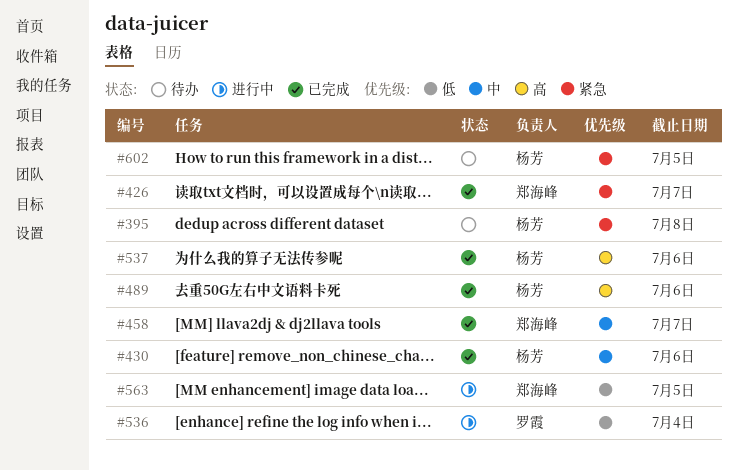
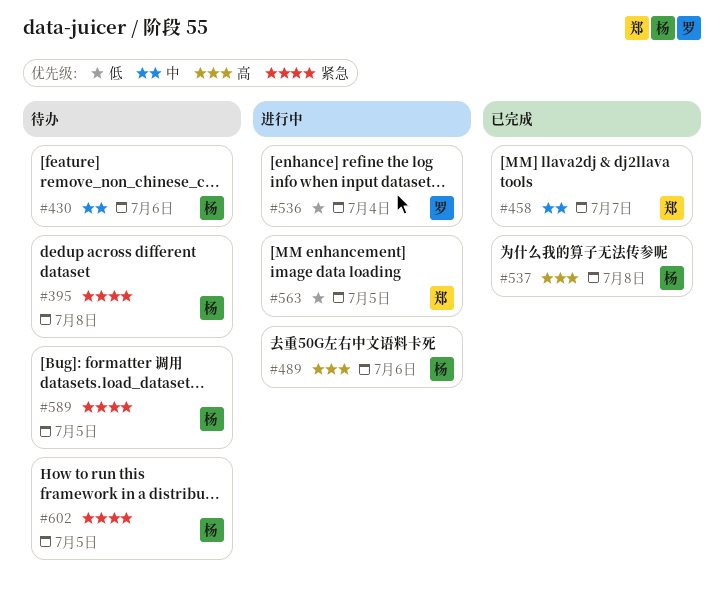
#426: present -> none
#430, status: 已完成 -> 待办
#489, status: 已完成 -> 进行中
#537, due: Jul 6 -> Jul 8
#589: none -> present

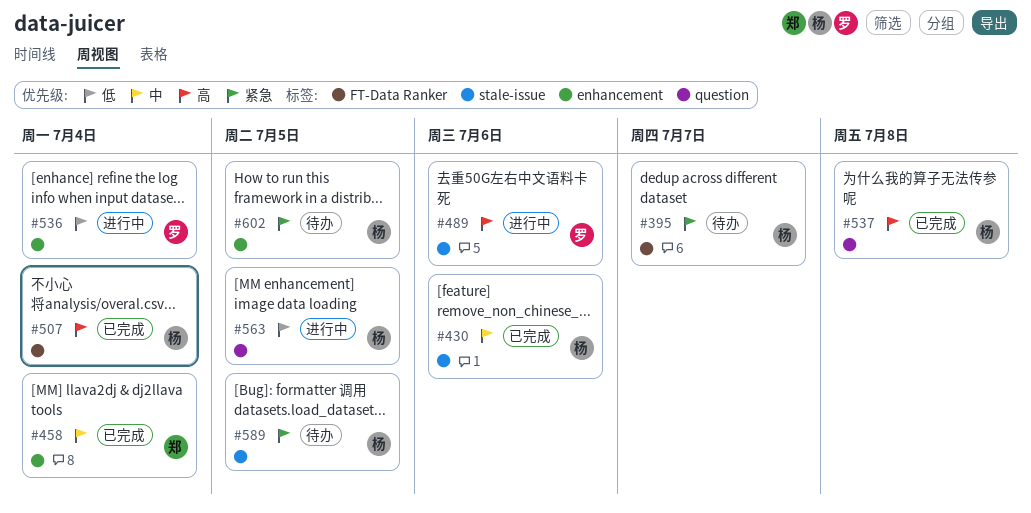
#395, due: Jul 8 -> Jul 7
#430, status: 待办 -> 已完成
#458, due: Jul 7 -> Jul 4
#489, owner: 杨 -> 罗
#507: none -> present
#563, owner: 郑 -> 杨

